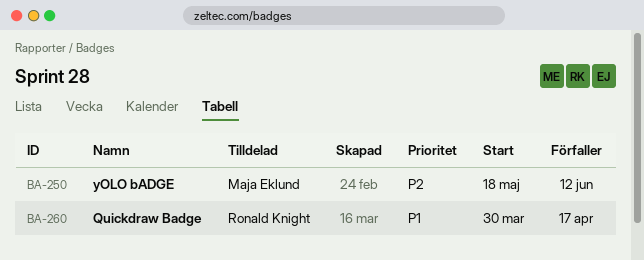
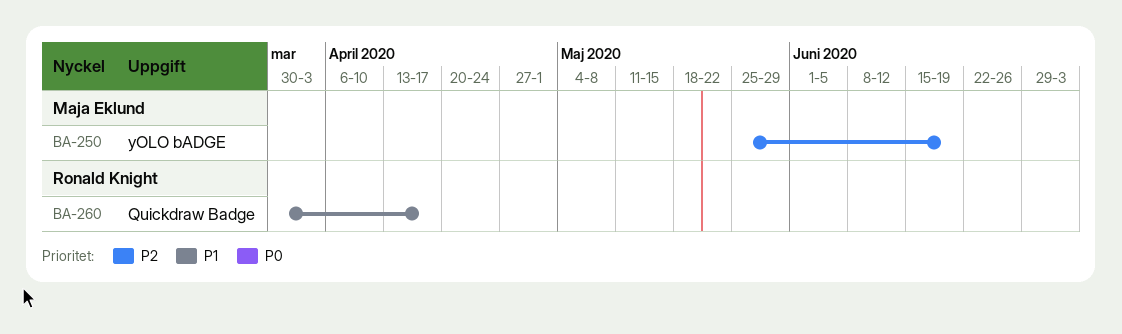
BA-250, start: May 18 -> May 25
BA-250, due: Jun 12 -> Jun 19

